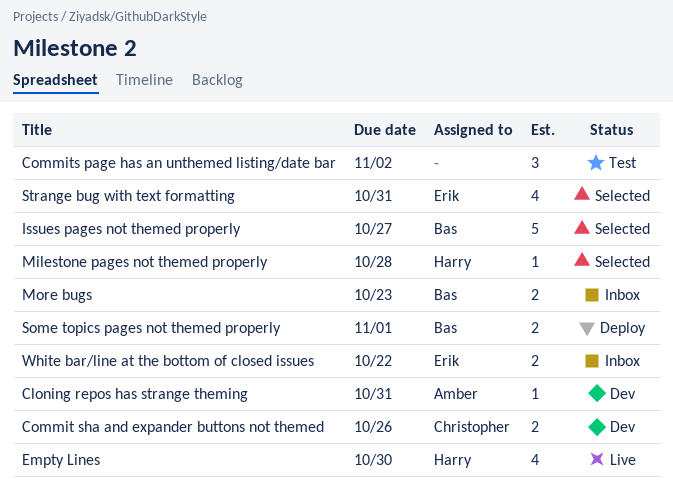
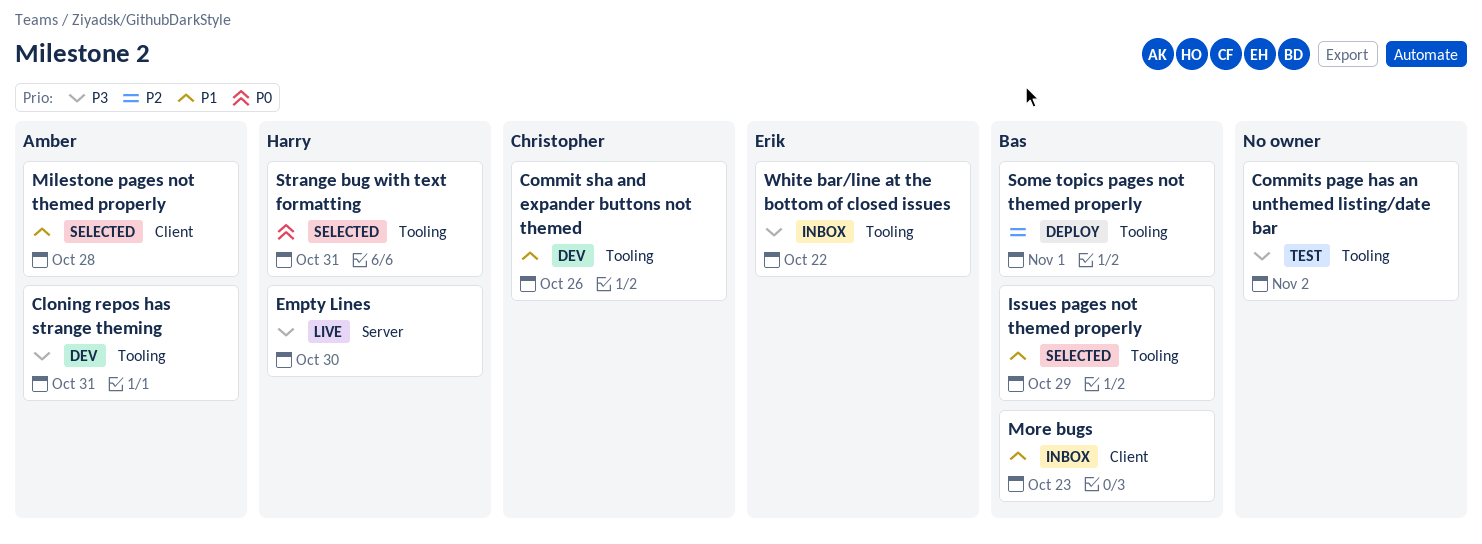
Issues pages not themed properly, due: Oct 27 -> Oct 29
Milestone pages not themed properly, owner: Harry -> Amber
Strange bug with text formatting, owner: Erik -> Harry

